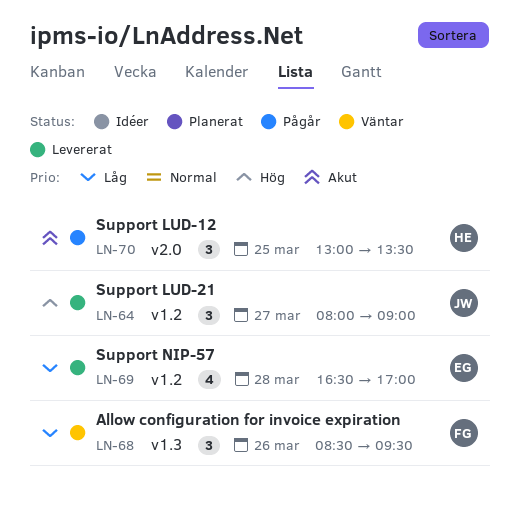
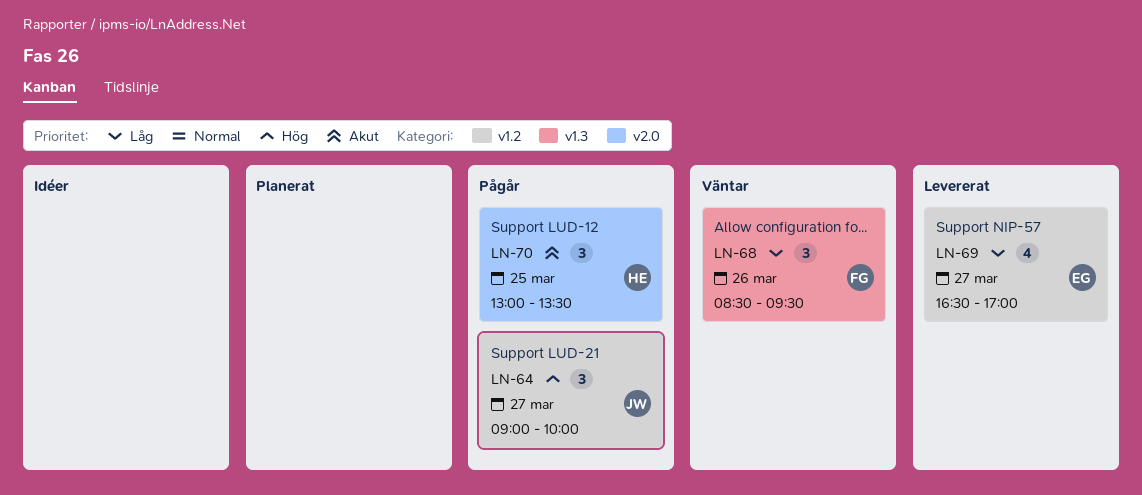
LN-64, status: Levererat -> Pågår
LN-64, begins: 08:00 -> 09:00
LN-64, ends: 09:00 -> 10:00
LN-69, day: Mar 28 -> Mar 27

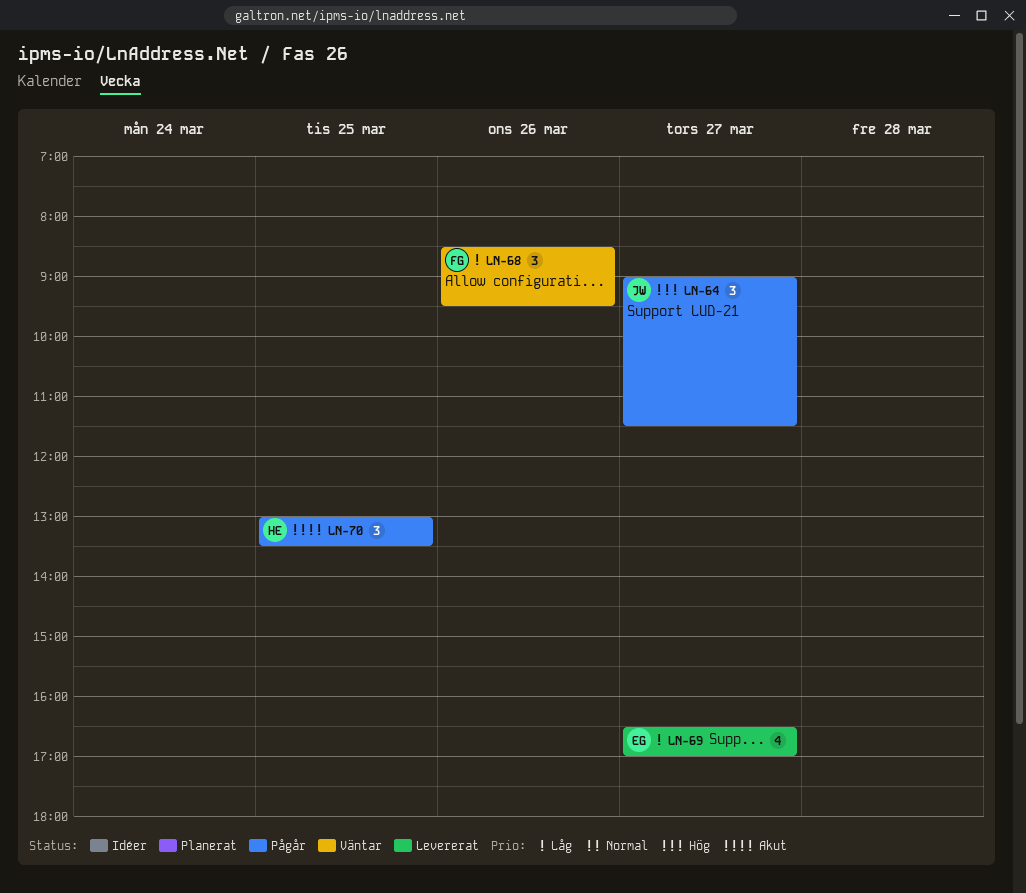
LN-64, ends: 10:00 -> 11:30

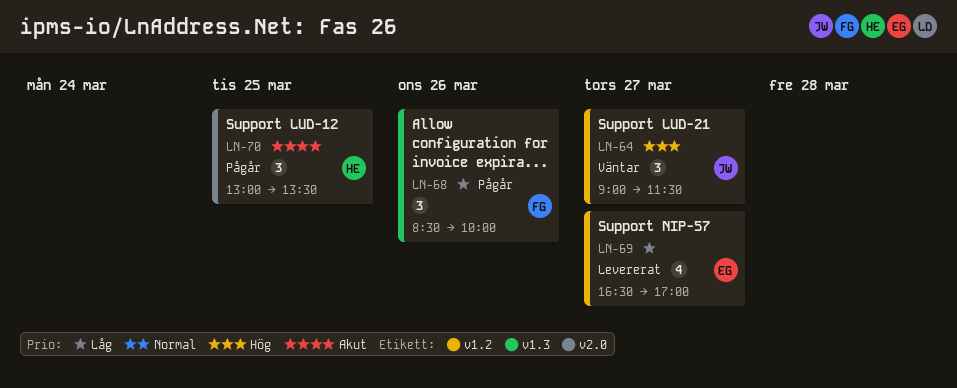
LN-64, status: Pågår -> Väntar
LN-68, status: Väntar -> Pågår
LN-68, ends: 09:30 -> 10:00

